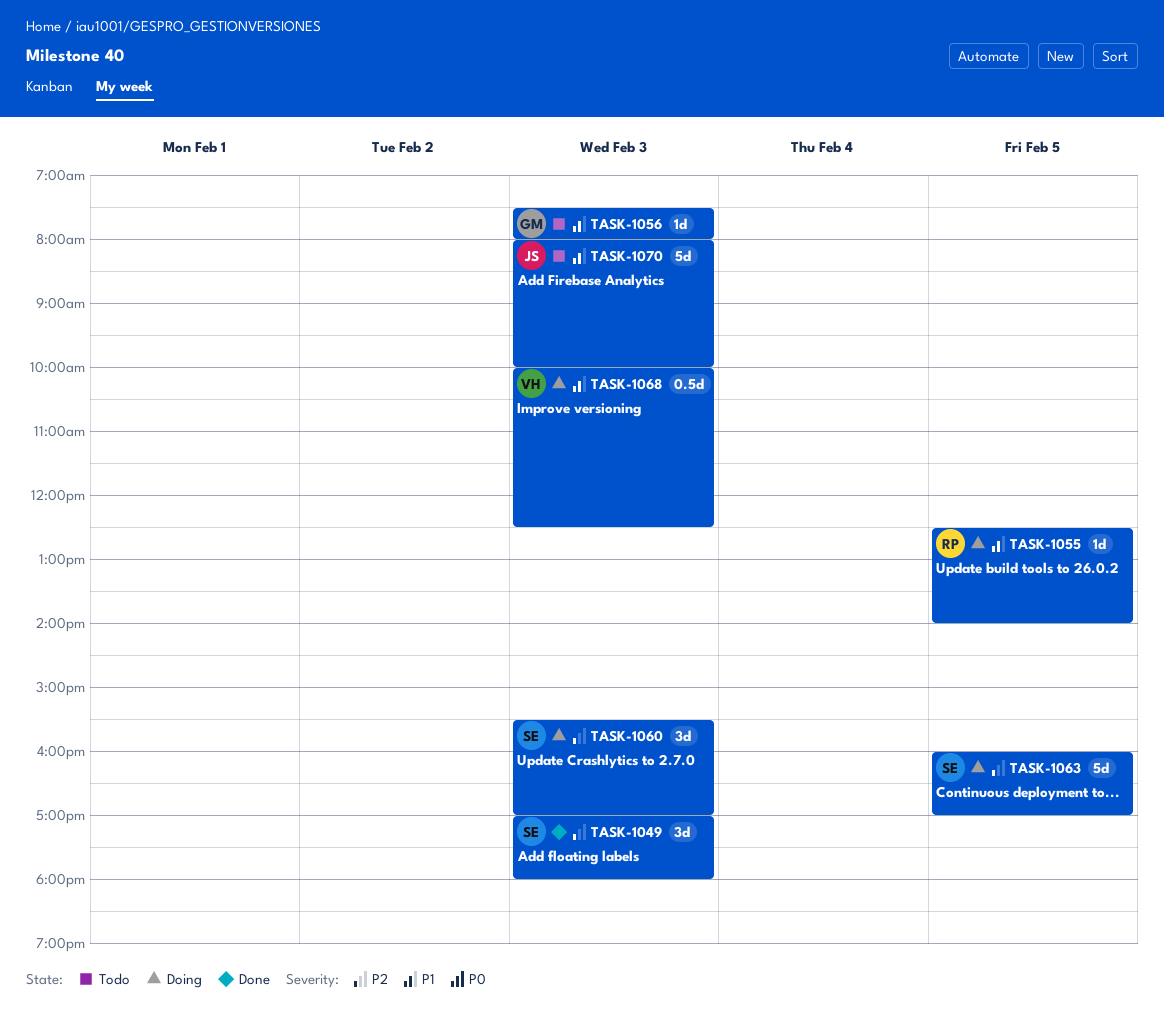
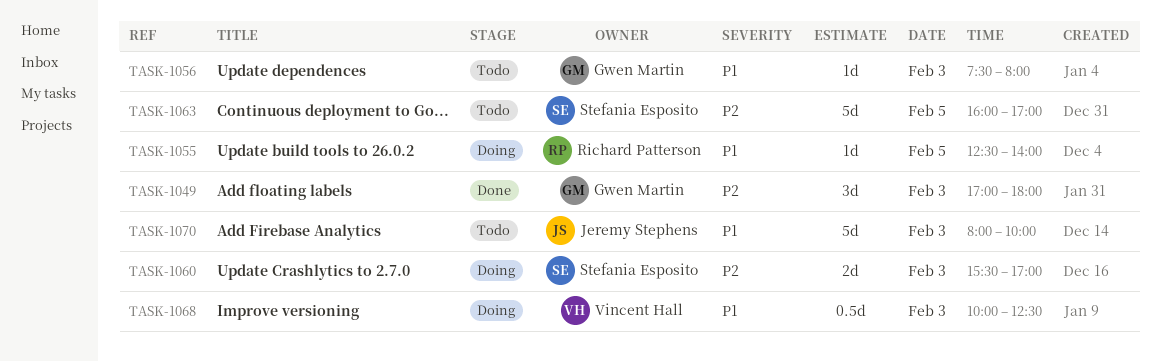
TASK-1049, owner: Stefania Esposito -> Gwen Martin
TASK-1060, estimate: 3d -> 2d
TASK-1063, status: Doing -> Todo

